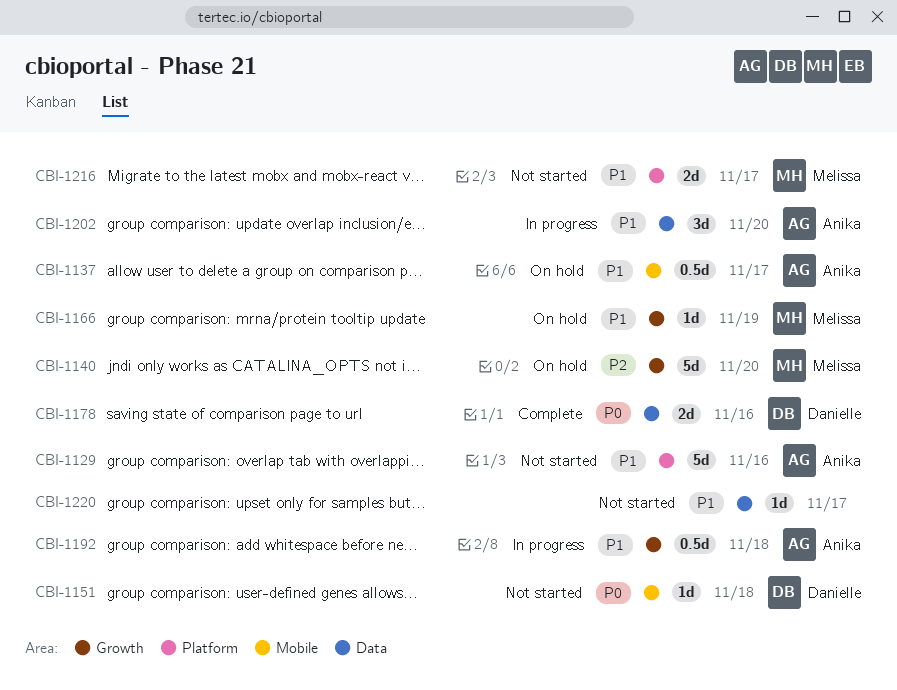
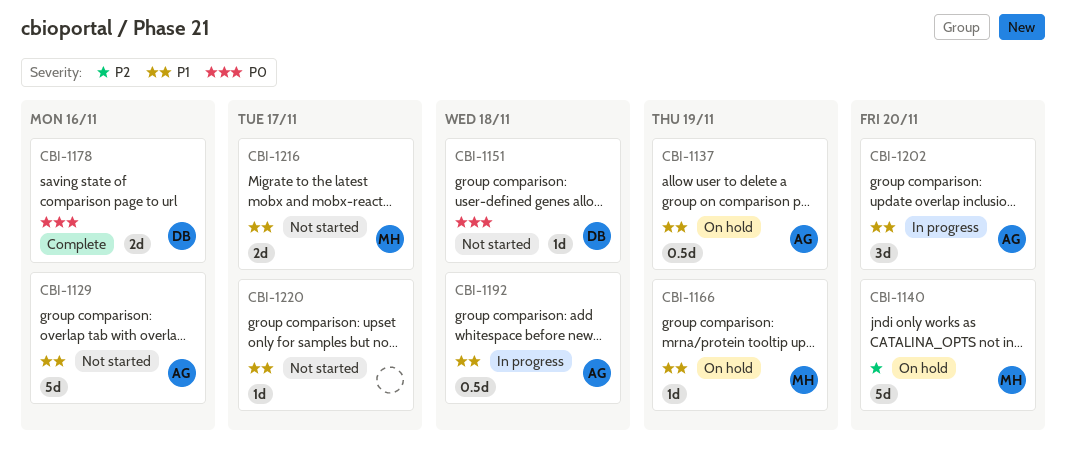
CBI-1137, due: Nov 17 -> Nov 19

